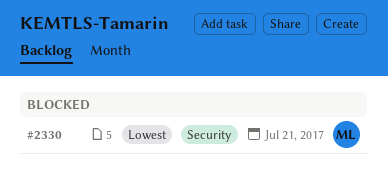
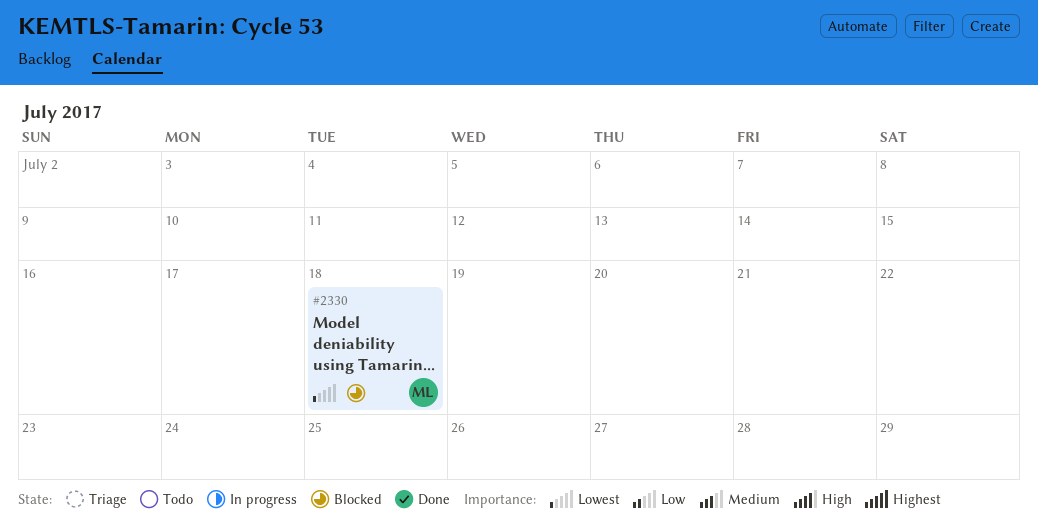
#2330, due: Jul 21 -> Jul 18

